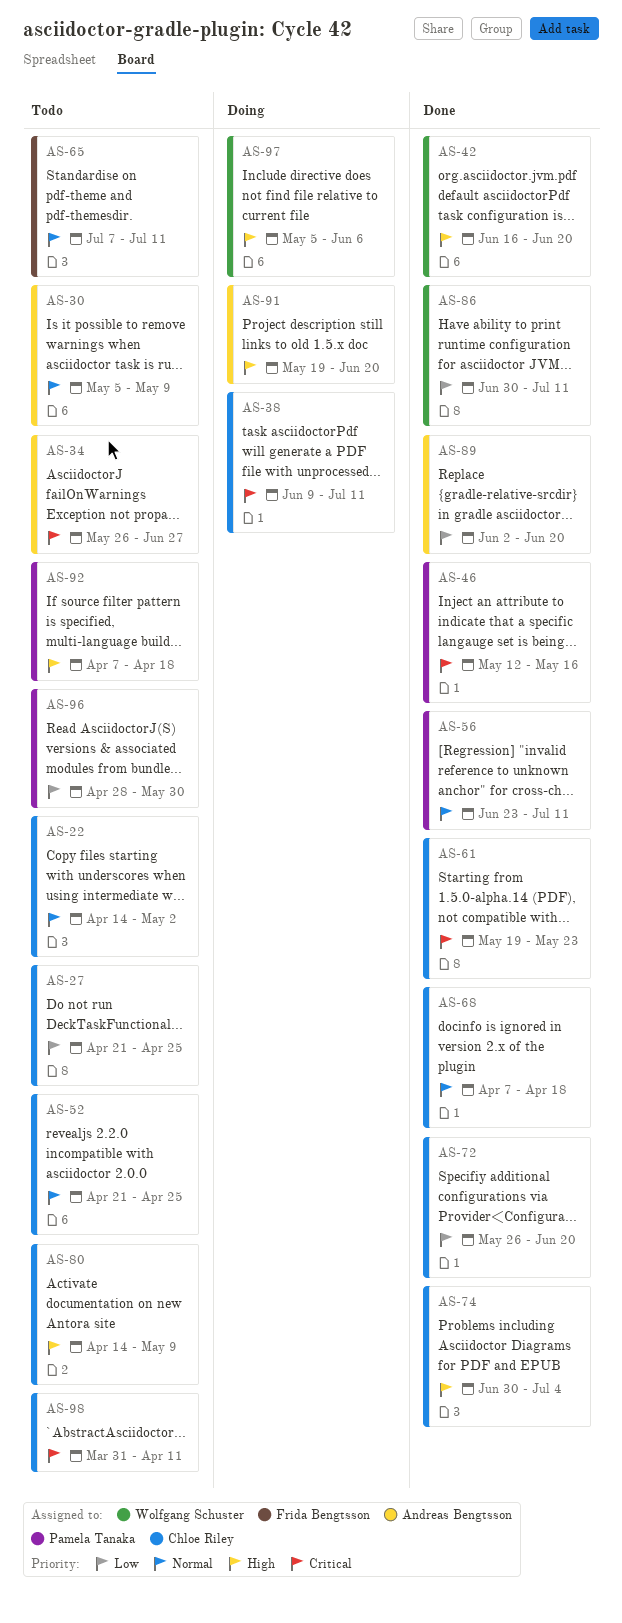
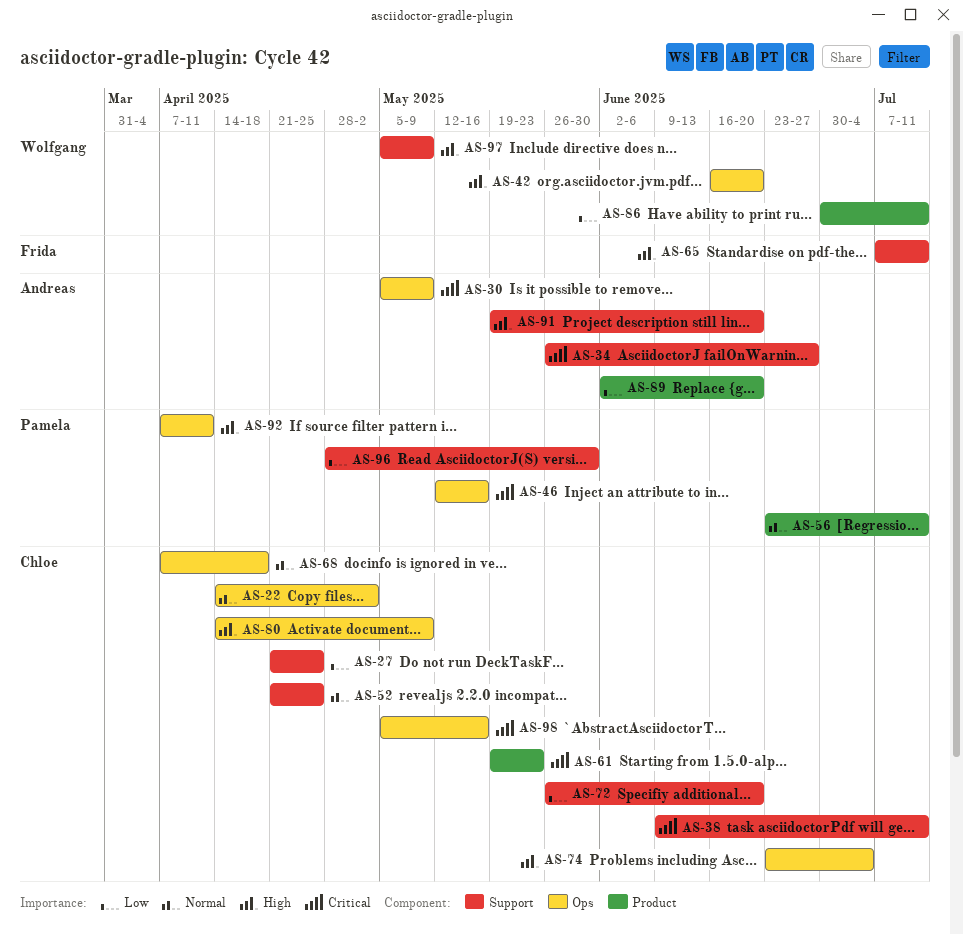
AS-30, priority: Normal -> Critical
AS-65, priority: Normal -> High
AS-74, start: Jun 30 -> Jun 23
AS-92, due: Apr 18 -> Apr 11
AS-97, due: Jun 6 -> May 9
AS-98, start: Mar 31 -> May 5
AS-98, due: Apr 11 -> May 16

